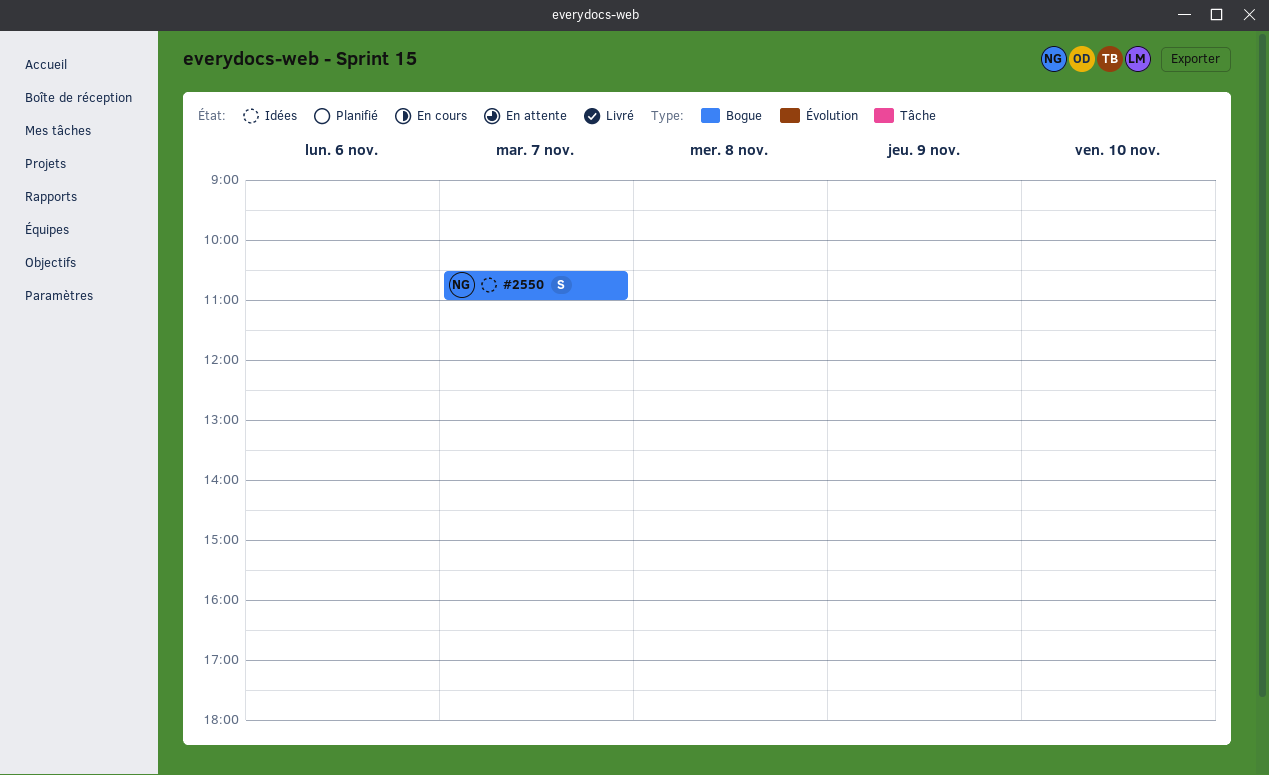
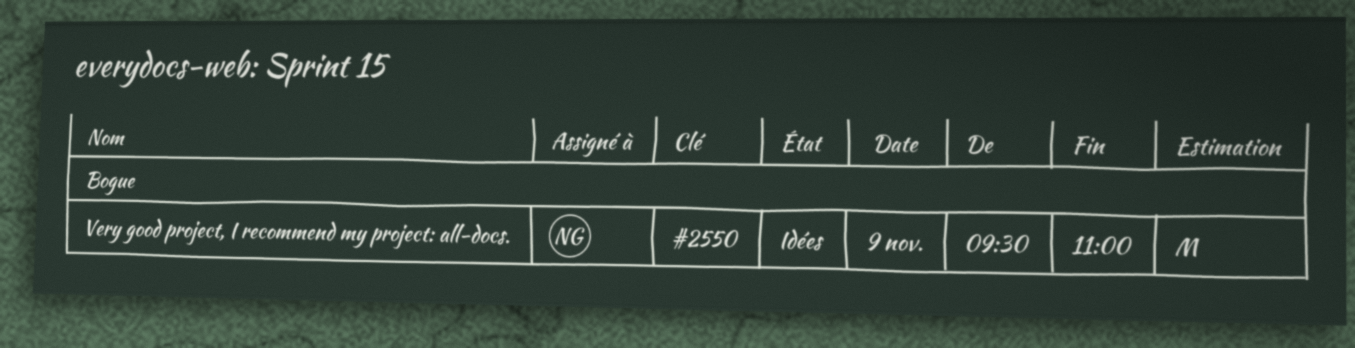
#2550, estimate: S -> M
#2550, day: Nov 7 -> Nov 9
#2550, begins: 10:30 -> 09:30

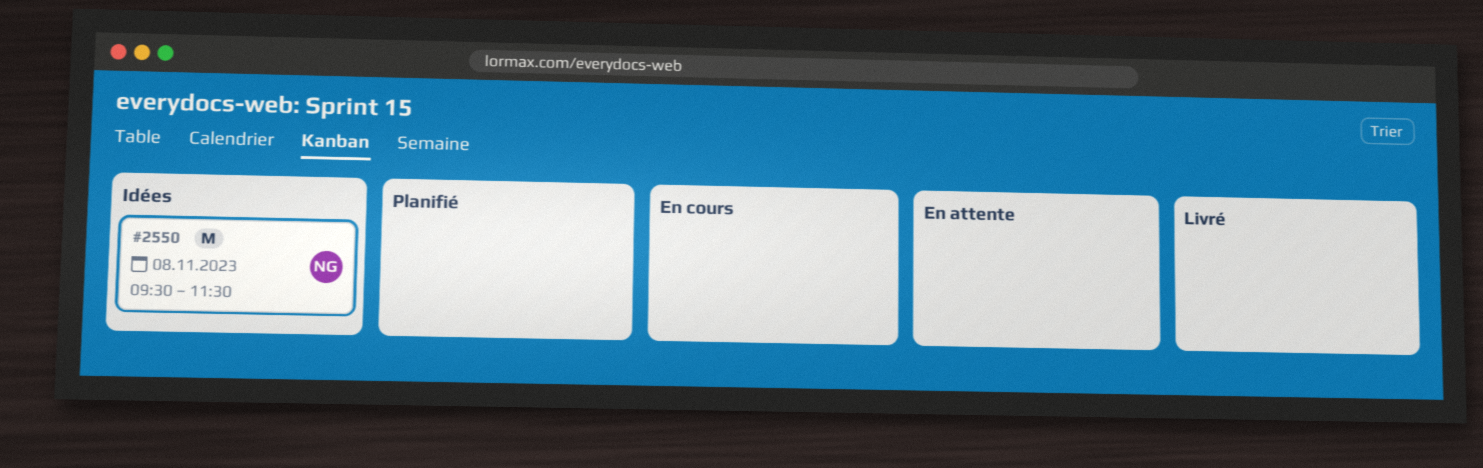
#2550, day: Nov 9 -> Nov 8
#2550, ends: 11:00 -> 11:30

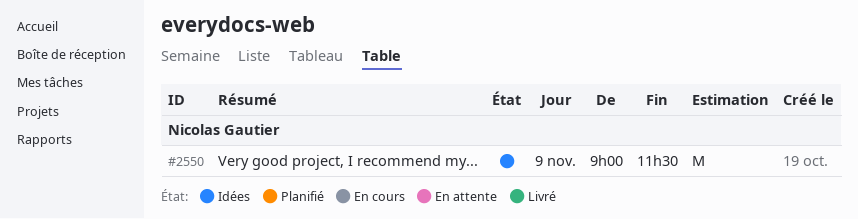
#2550, day: Nov 8 -> Nov 9
#2550, begins: 09:30 -> 09:00

